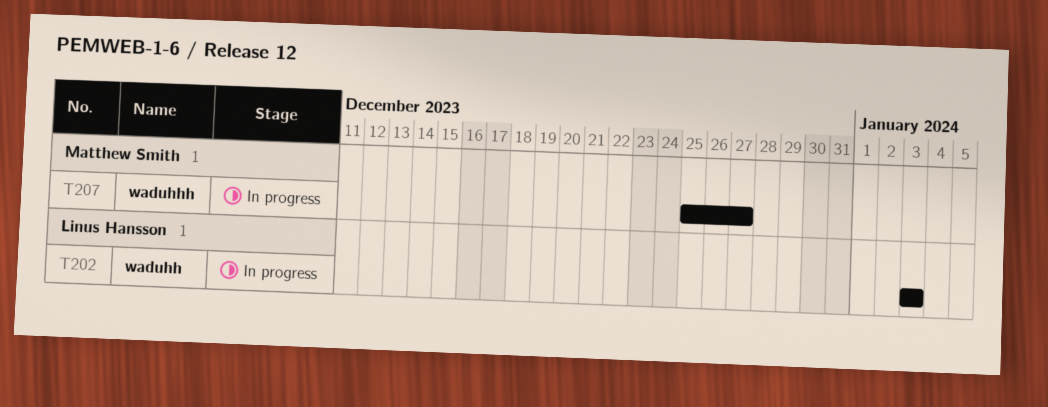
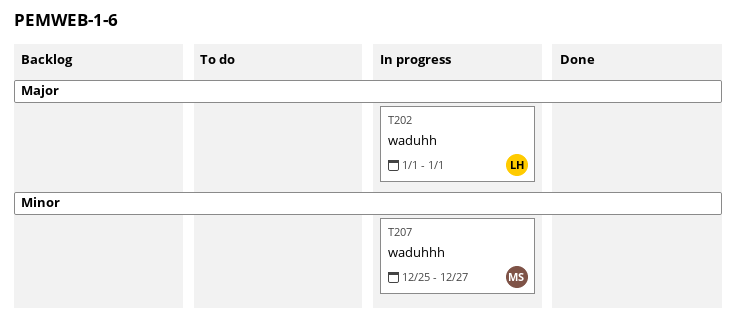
T202, start: Jan 3 -> Jan 1
T202, due: Jan 3 -> Jan 1

